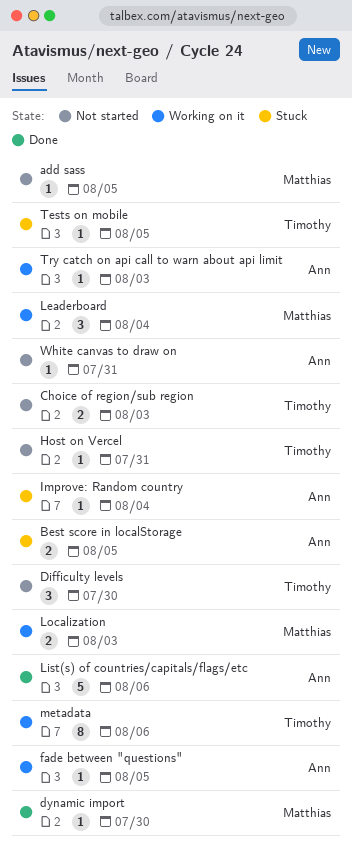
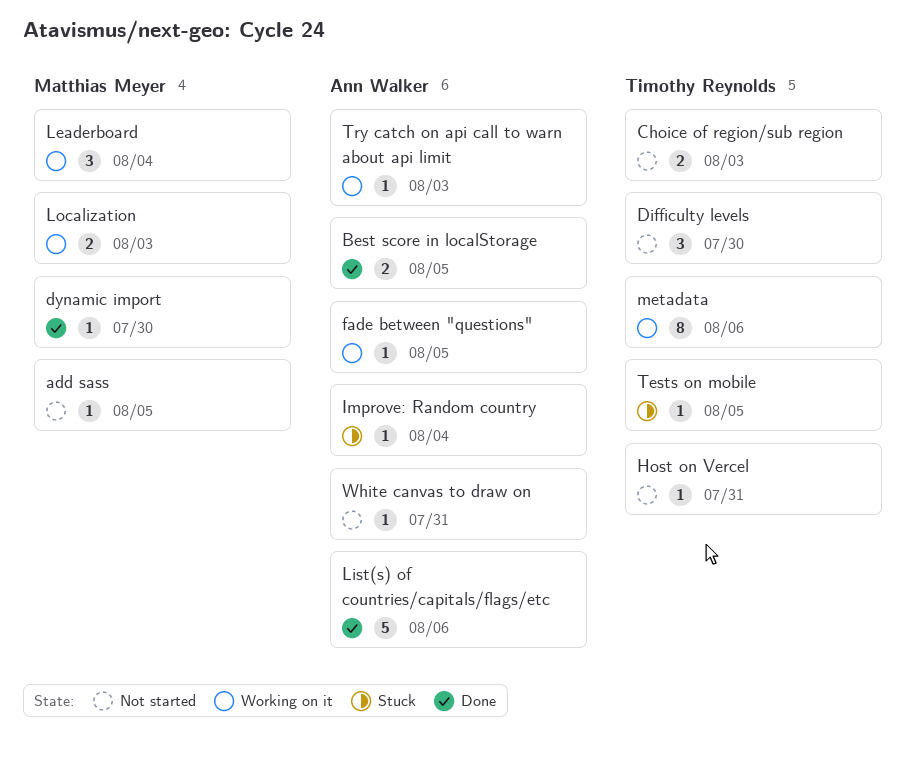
Best score in localStorage, status: Stuck -> Done

